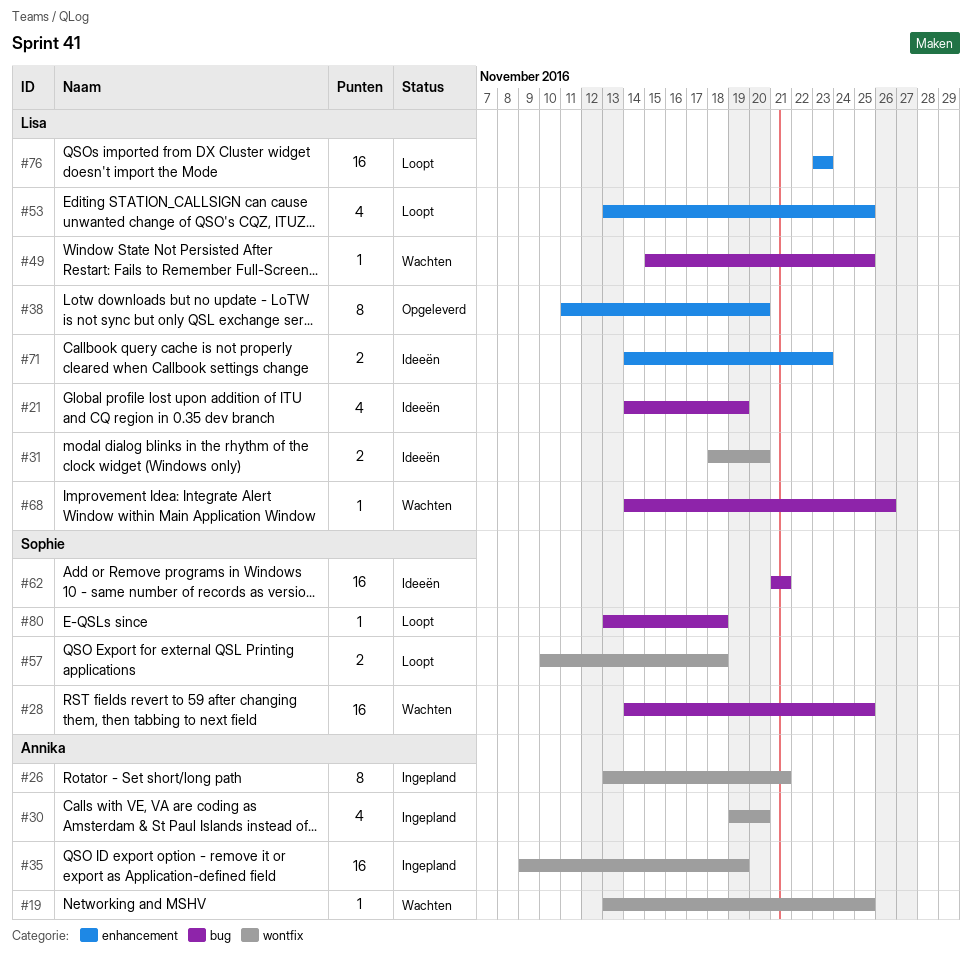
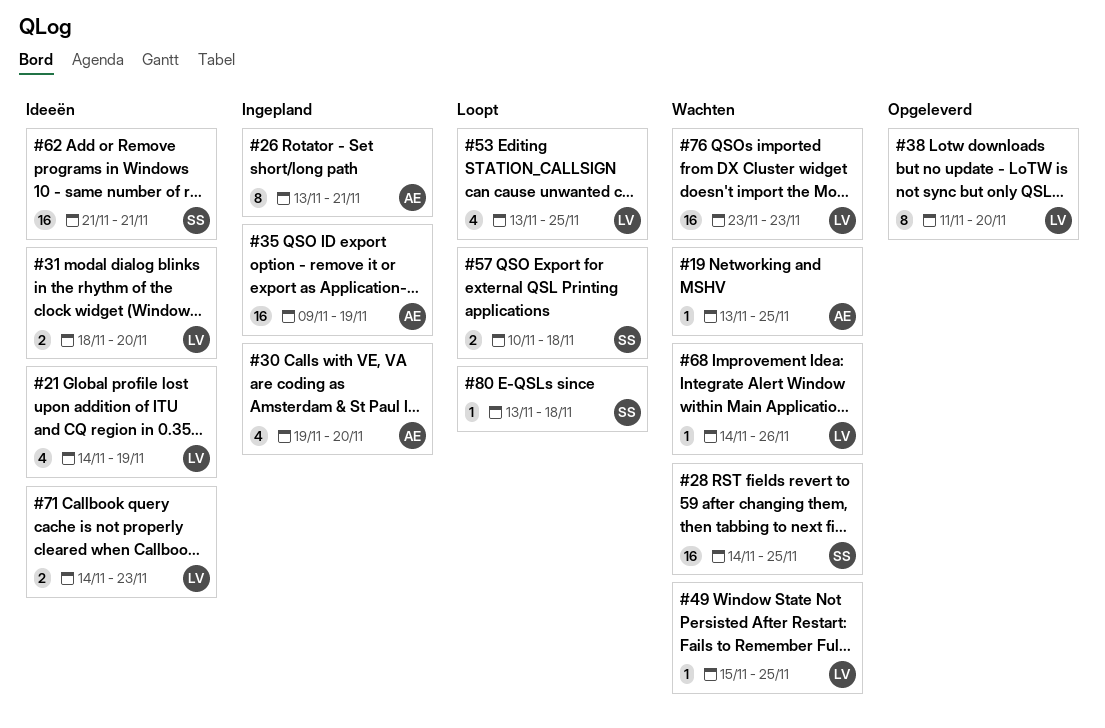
#76, status: Loopt -> Wachten

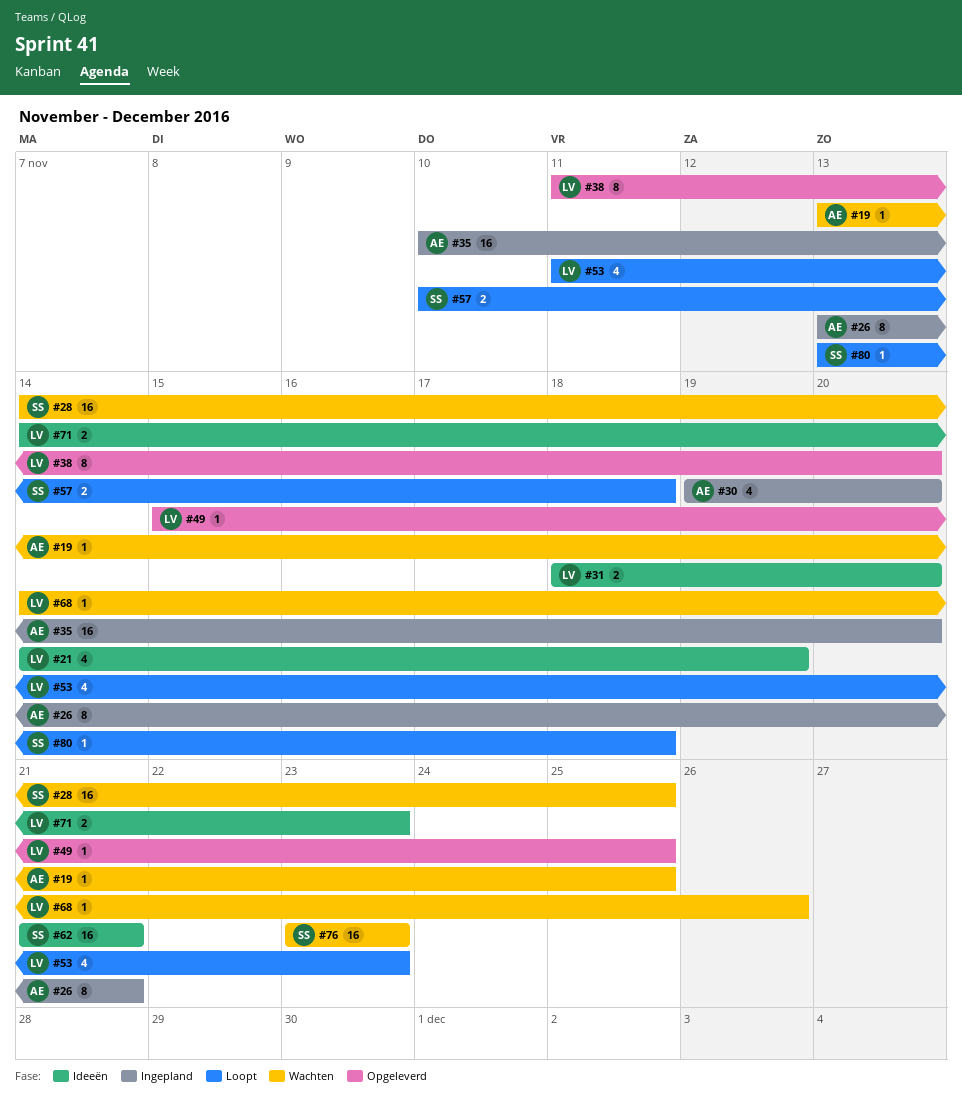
#35, start: Nov 9 -> Nov 10
#35, due: Nov 19 -> Nov 20
#49, status: Wachten -> Opgeleverd
#53, start: Nov 13 -> Nov 11
#53, due: Nov 25 -> Nov 23
#76, owner: LV -> SS

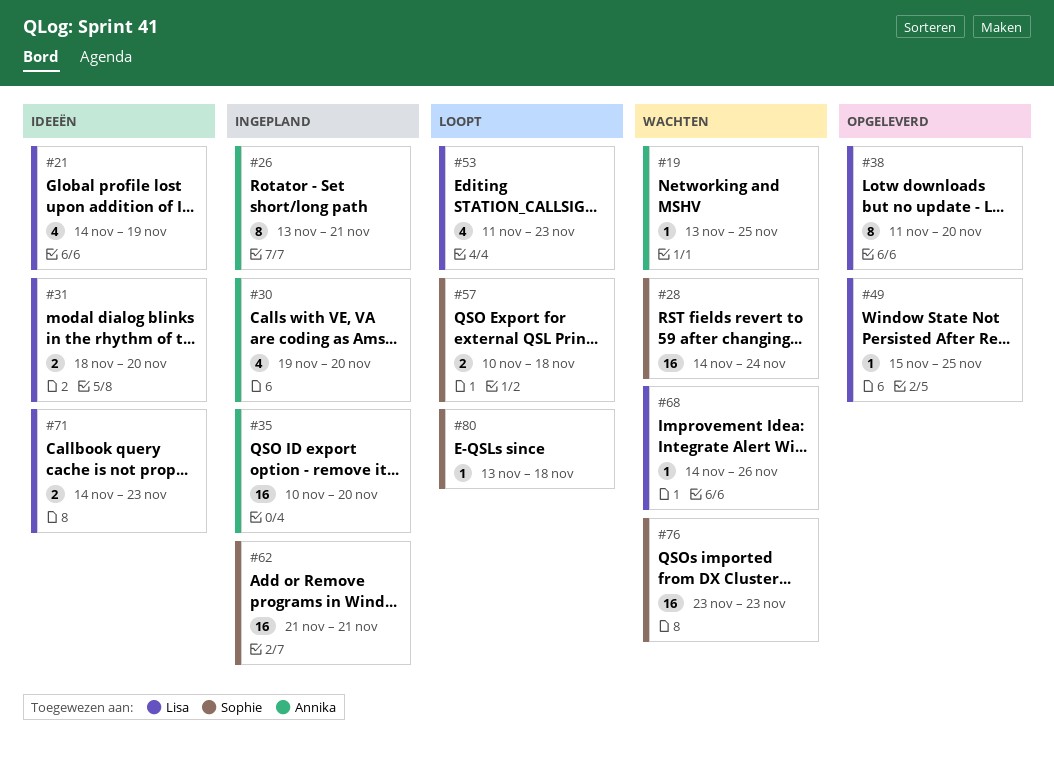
#28, due: Nov 25 -> Nov 24
#62, status: Ideeën -> Ingepland

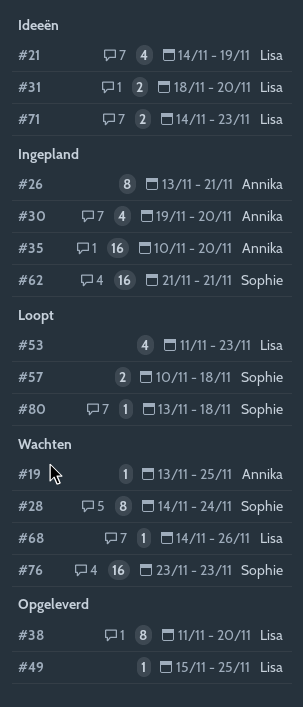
#28, estimate: 16 -> 8

